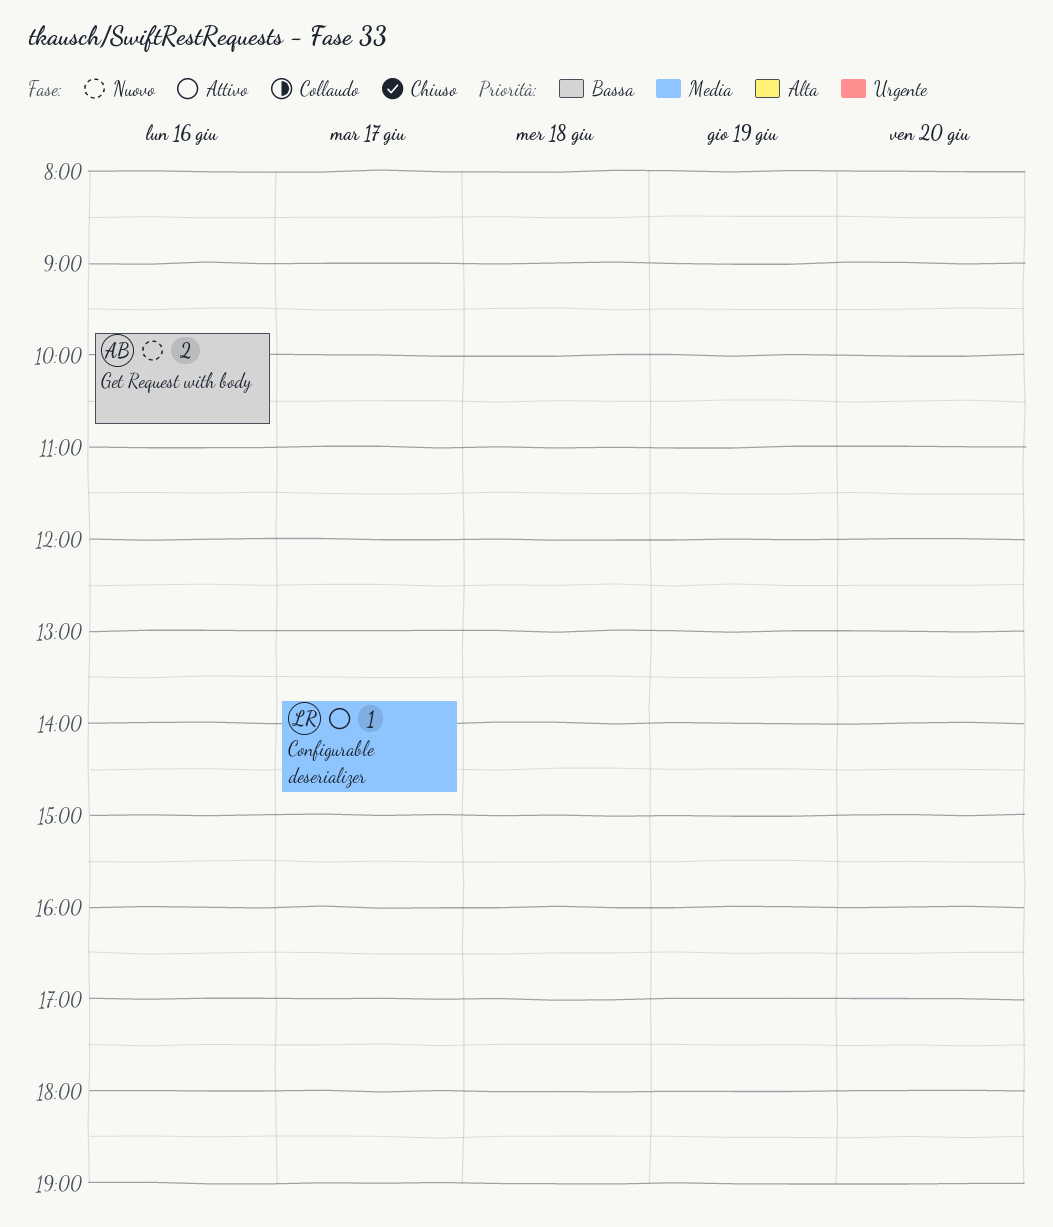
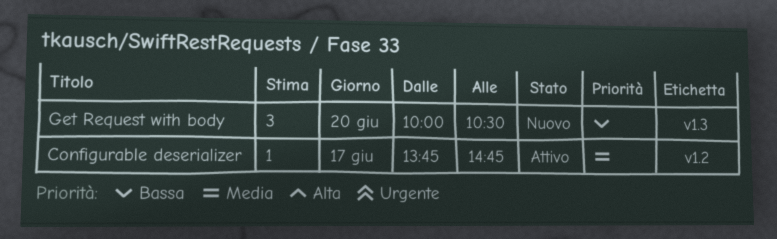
Get Request with body, estimate: 2 -> 3
Get Request with body, day: Jun 16 -> Jun 20
Get Request with body, begins: 09:45 -> 10:00
Get Request with body, ends: 10:45 -> 10:30

